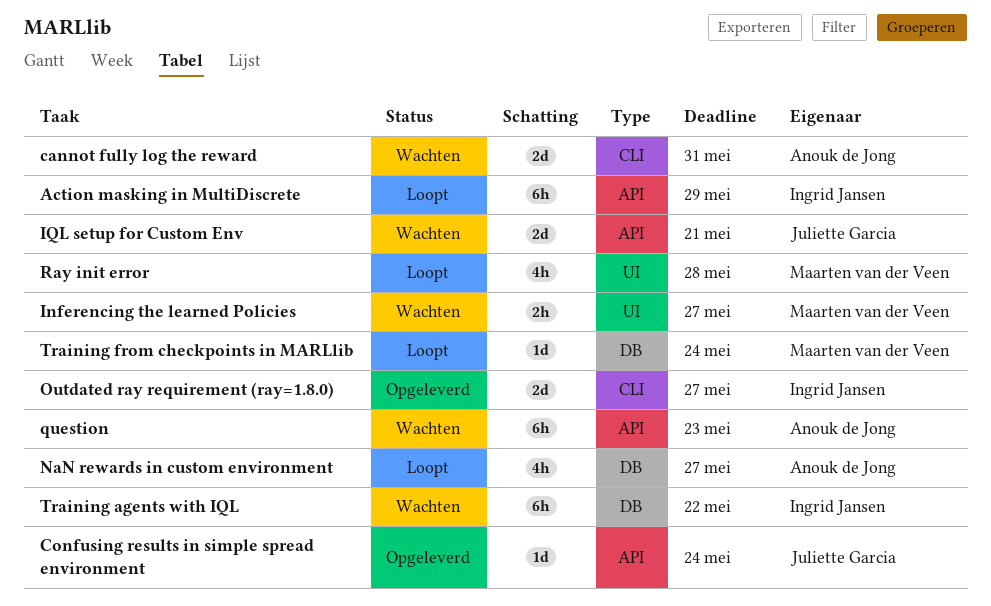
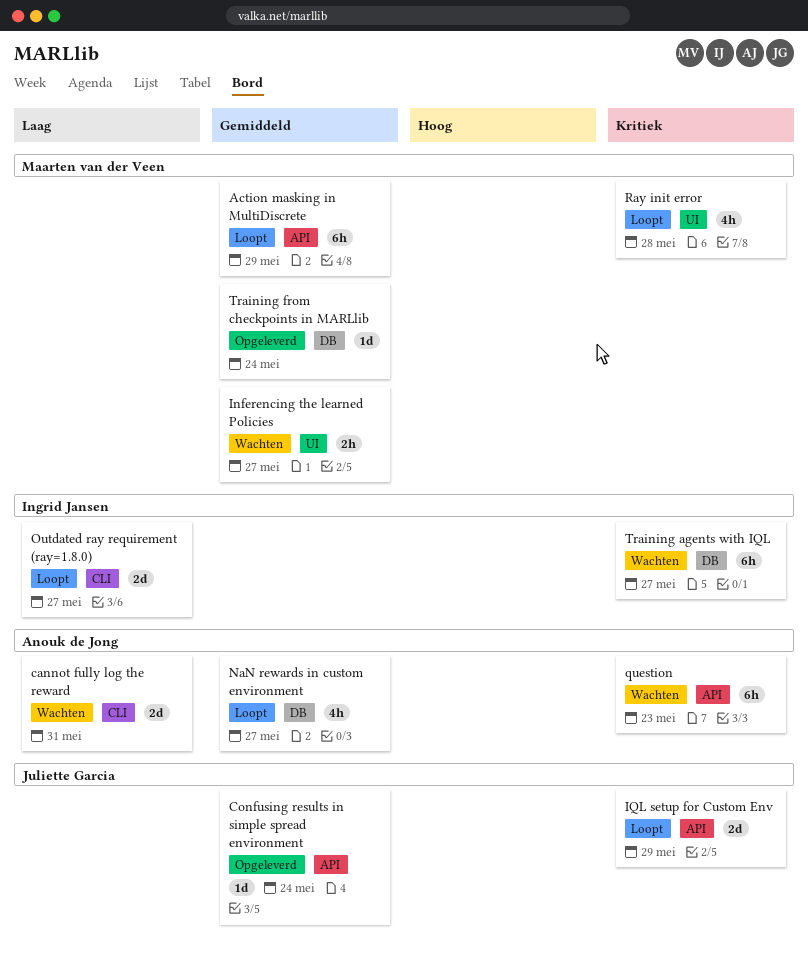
Action masking in MultiDiscrete, owner: Ingrid Jansen -> Maarten van der Veen
IQL setup for Custom Env, status: Wachten -> Loopt
IQL setup for Custom Env, due: May 21 -> May 29
Outdated ray requirement (ray=1.8.0), status: Opgeleverd -> Loopt
Training agents with IQL, due: May 22 -> May 27
Training from checkpoints in MARLlib, status: Loopt -> Opgeleverd

